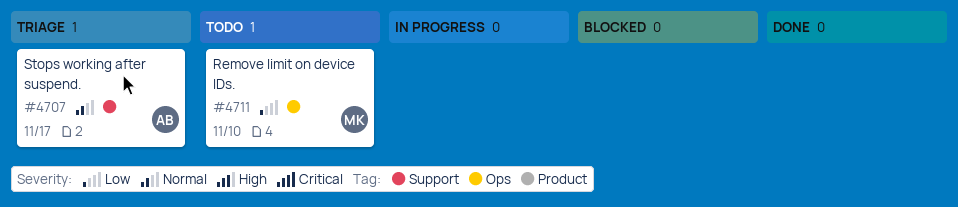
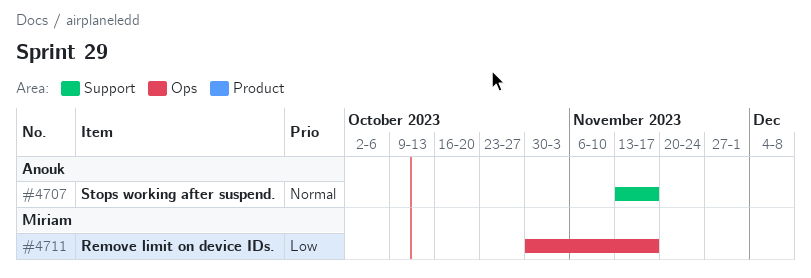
#4711, due: Nov 10 -> Nov 17

